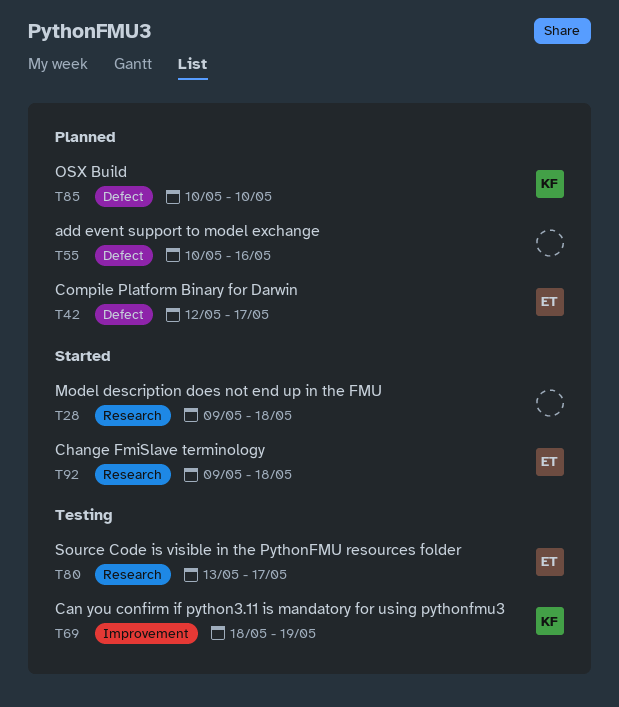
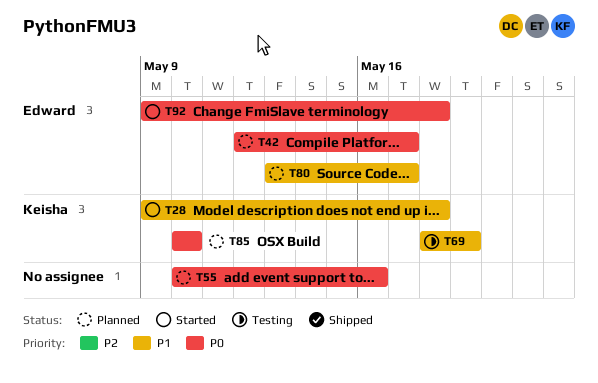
T28, owner: none -> Keisha
T80, status: Testing -> Planned

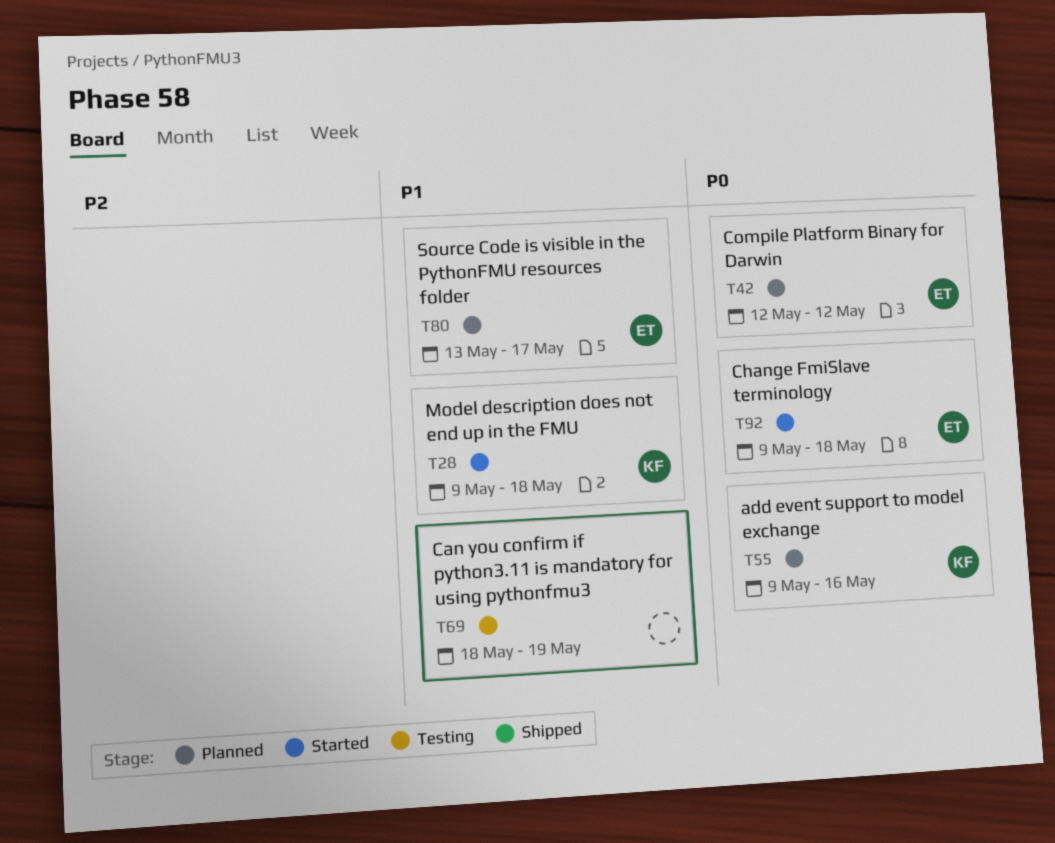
T42, due: May 17 -> May 12
T55, owner: none -> Keisha
T55, start: May 10 -> May 9
T69, owner: Keisha -> none
T85: present -> none

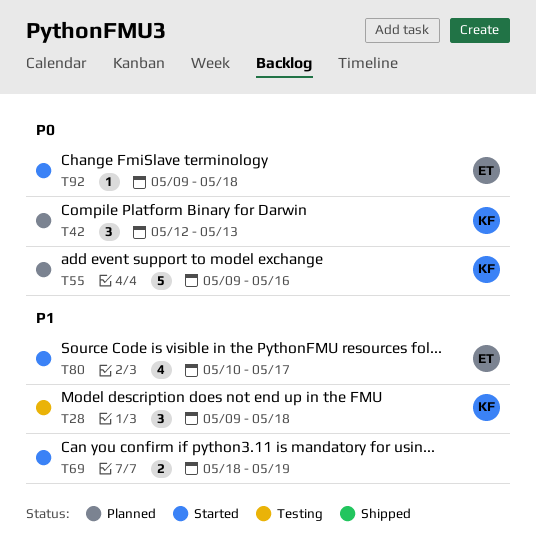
T28, status: Started -> Testing
T42, owner: ET -> KF
T42, due: May 12 -> May 13
T69, status: Testing -> Started
T80, status: Planned -> Started
T80, start: May 13 -> May 10

